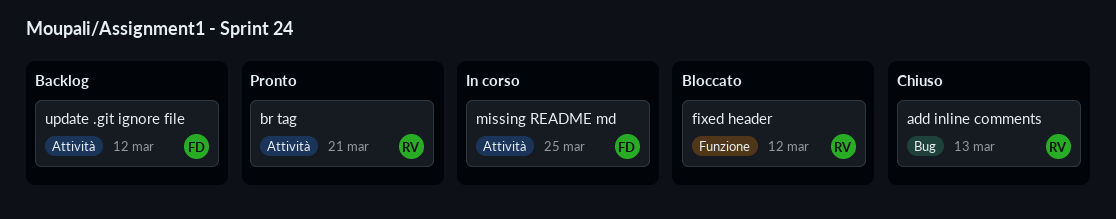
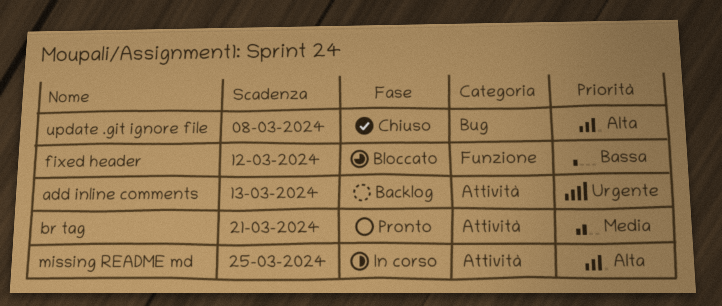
add inline comments, status: Chiuso -> Backlog
add inline comments, label: Bug -> Attività
update .git ignore file, status: Backlog -> Chiuso
update .git ignore file, label: Attività -> Bug
update .git ignore file, due: Mar 12 -> Mar 8

